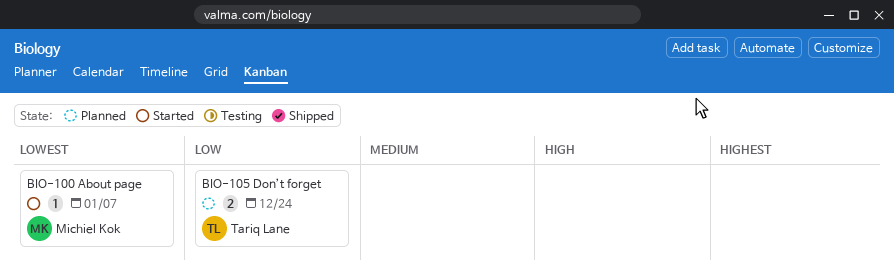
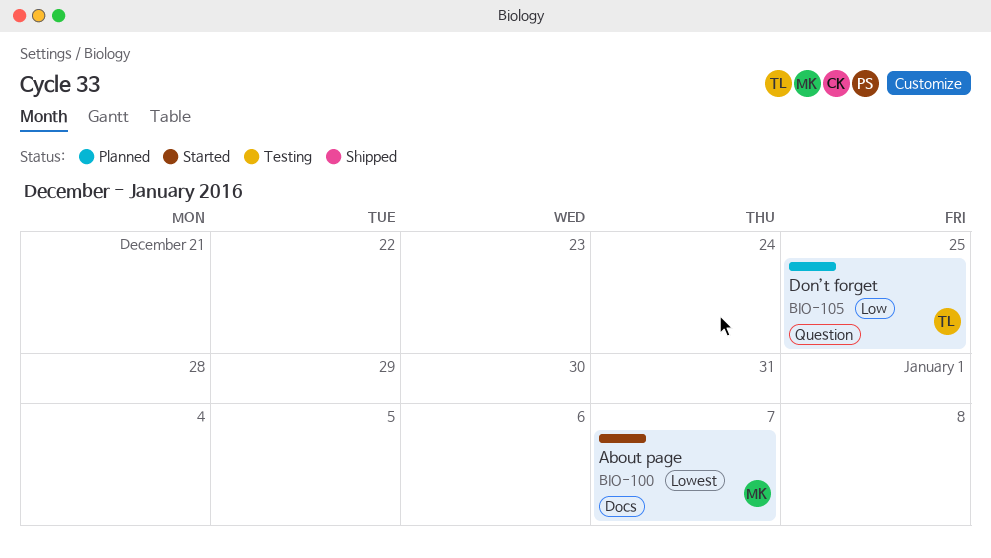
BIO-105, due: Dec 24 -> Dec 25

